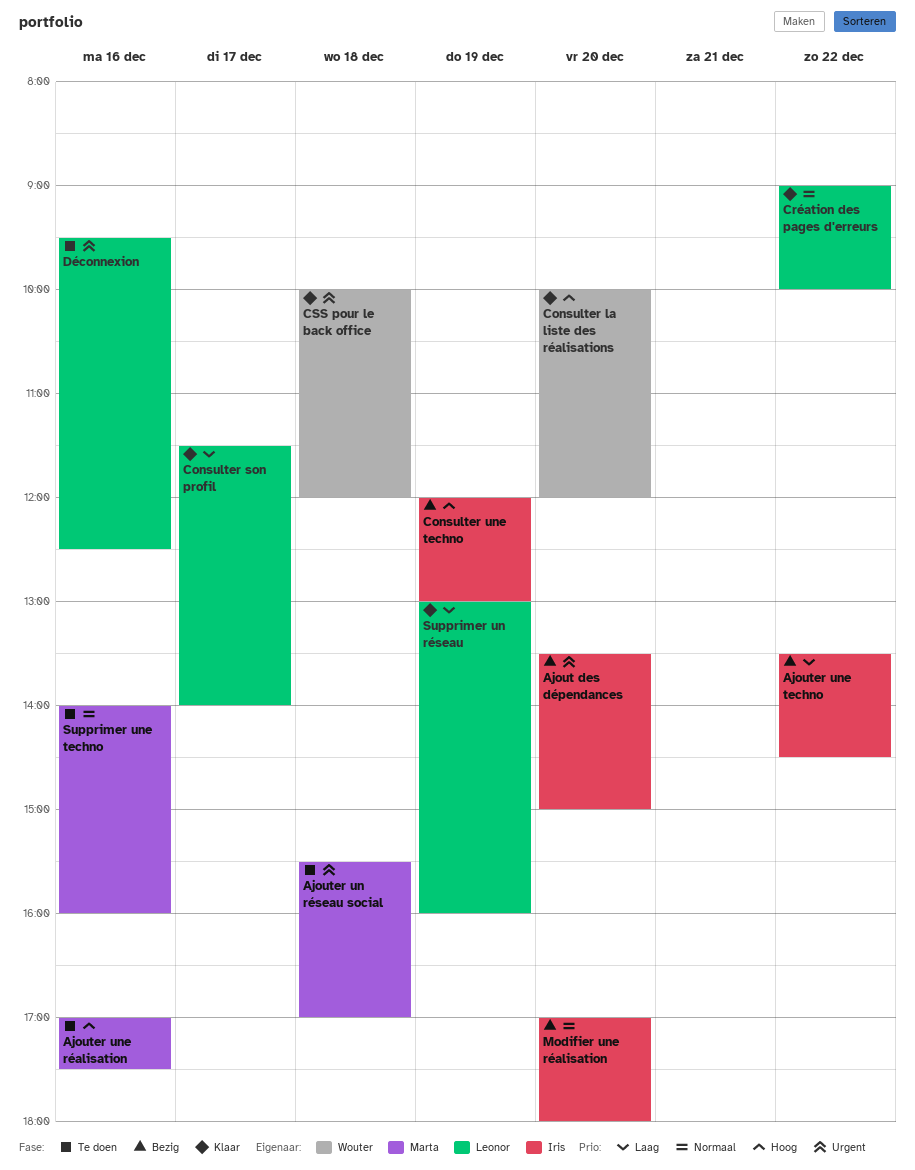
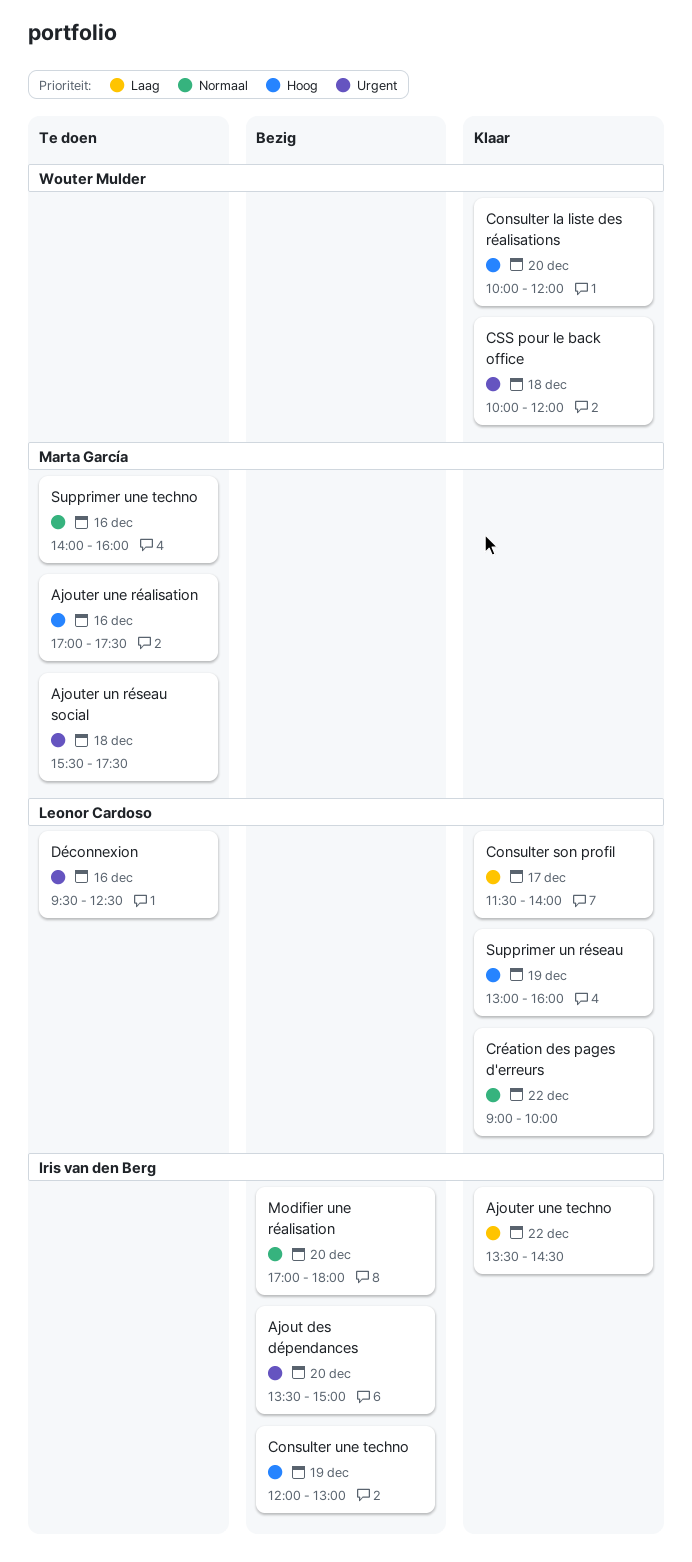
Ajouter un réseau social, ends: 17:00 -> 17:30
Ajouter une techno, status: Bezig -> Klaar
Supprimer un réseau, priority: Laag -> Hoog

